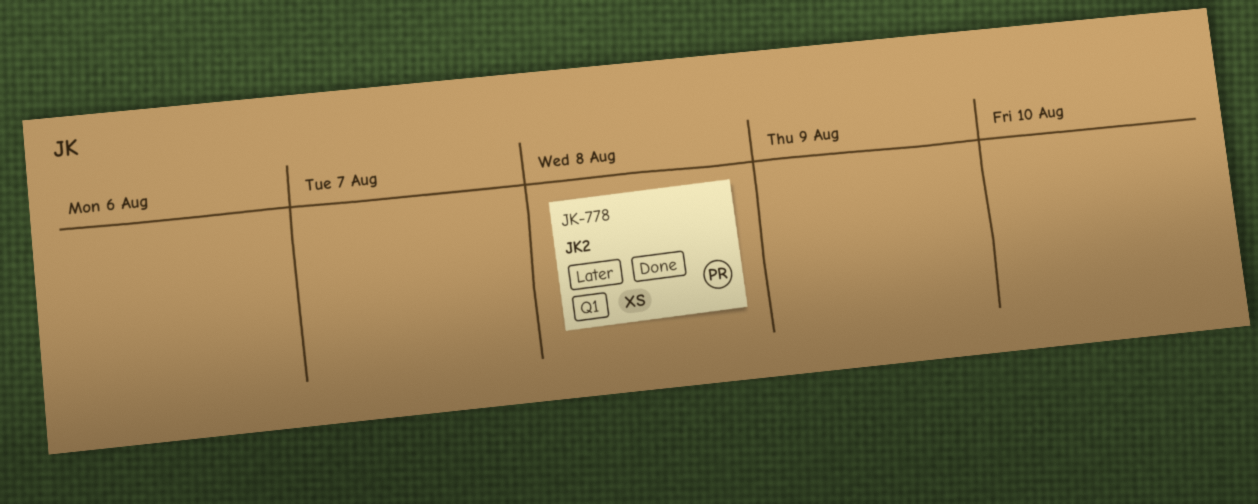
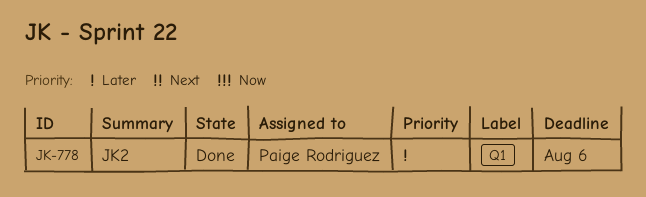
JK-778, due: Aug 8 -> Aug 6

